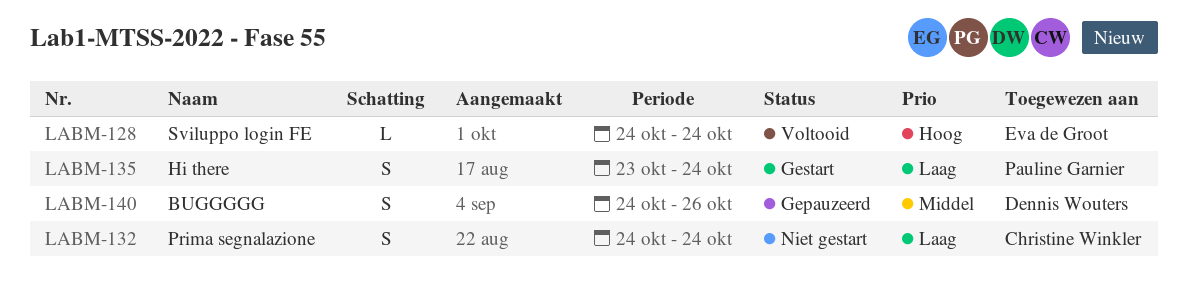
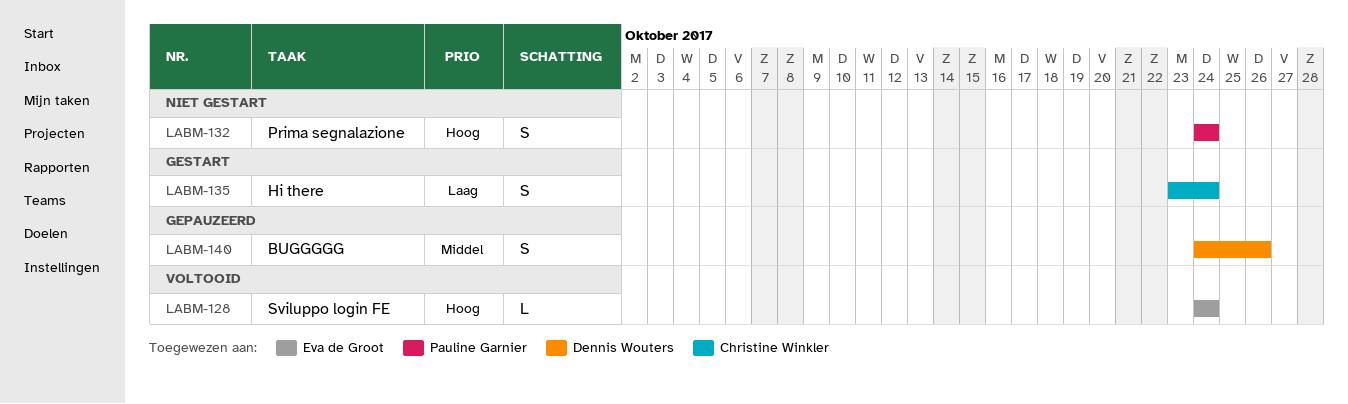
LABM-132, owner: Christine Winkler -> Pauline Garnier
LABM-132, priority: Laag -> Hoog
LABM-135, owner: Pauline Garnier -> Christine Winkler

